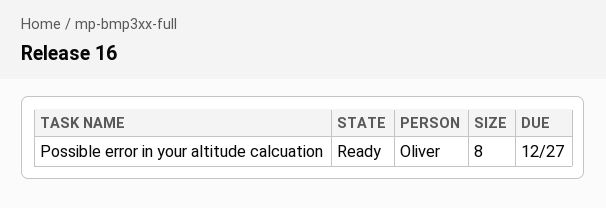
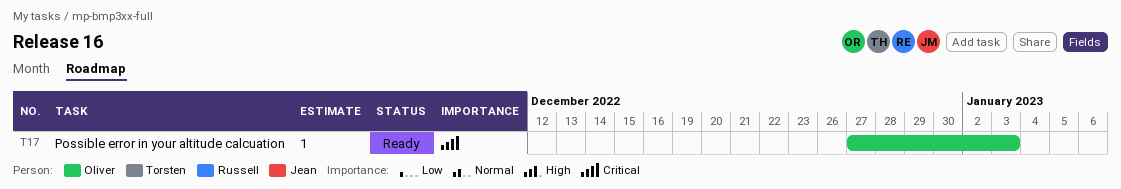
Possible error in your altitude calcuation, estimate: 8 -> 1
Possible error in your altitude calcuation, due: Dec 27 -> Jan 3

